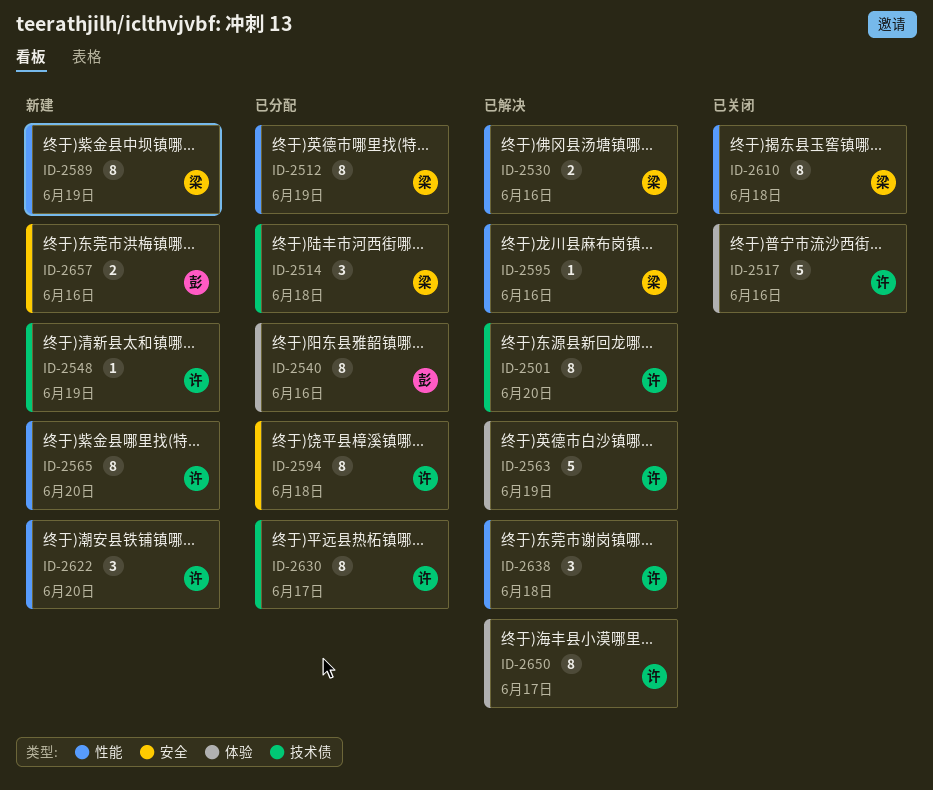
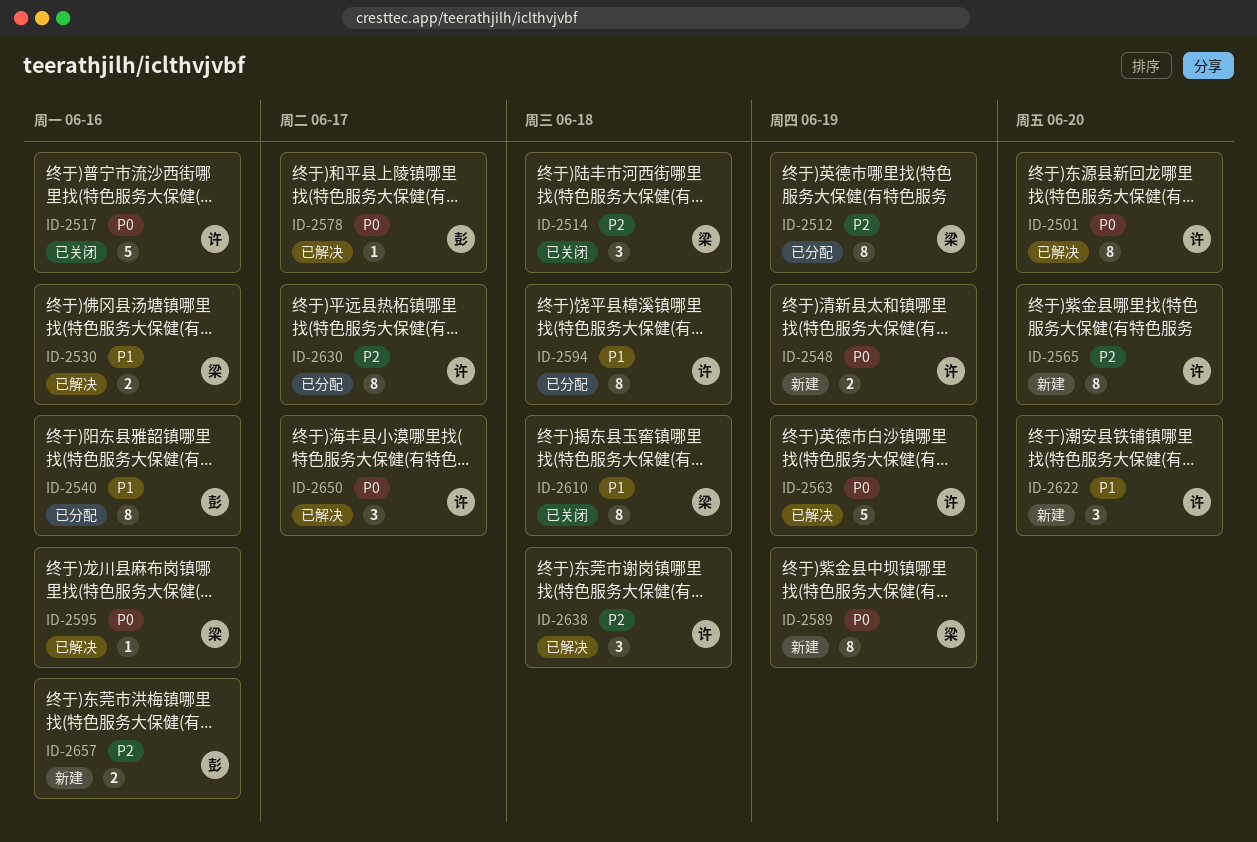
ID-2514, status: 已分配 -> 已关闭
ID-2548, estimate: 1 -> 2
ID-2578: none -> present
ID-2650, estimate: 8 -> 3

